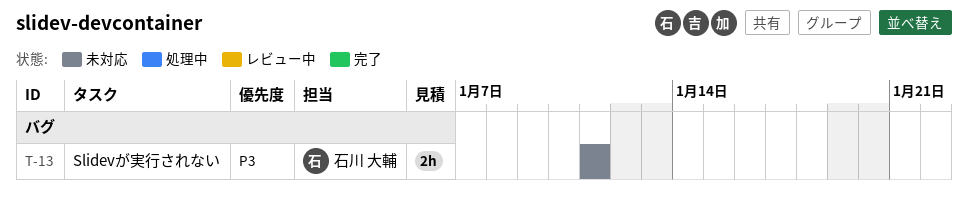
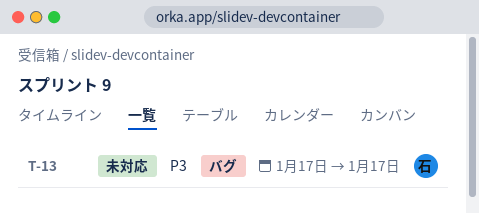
T-13, start: Jan 11 -> Jan 17
T-13, due: Jan 11 -> Jan 17

